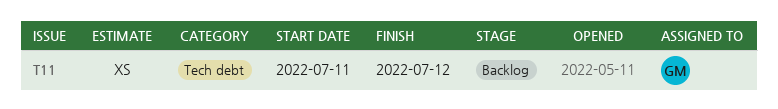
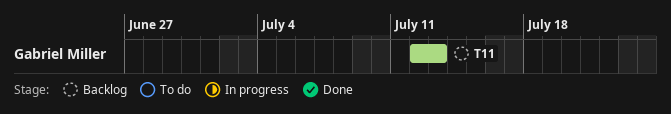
T11, start: Jul 11 -> Jul 12
T11, due: Jul 12 -> Jul 13

